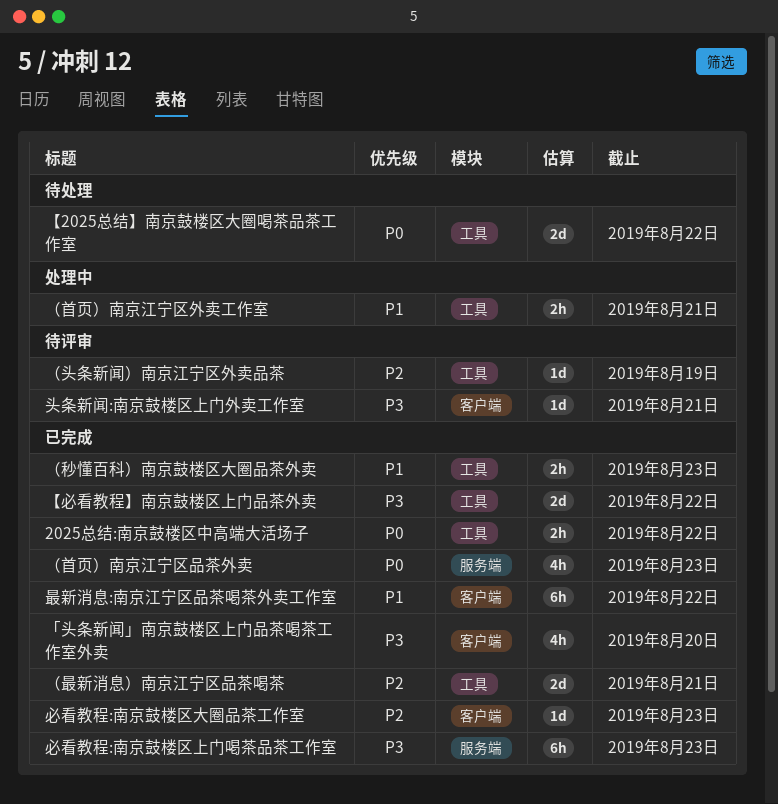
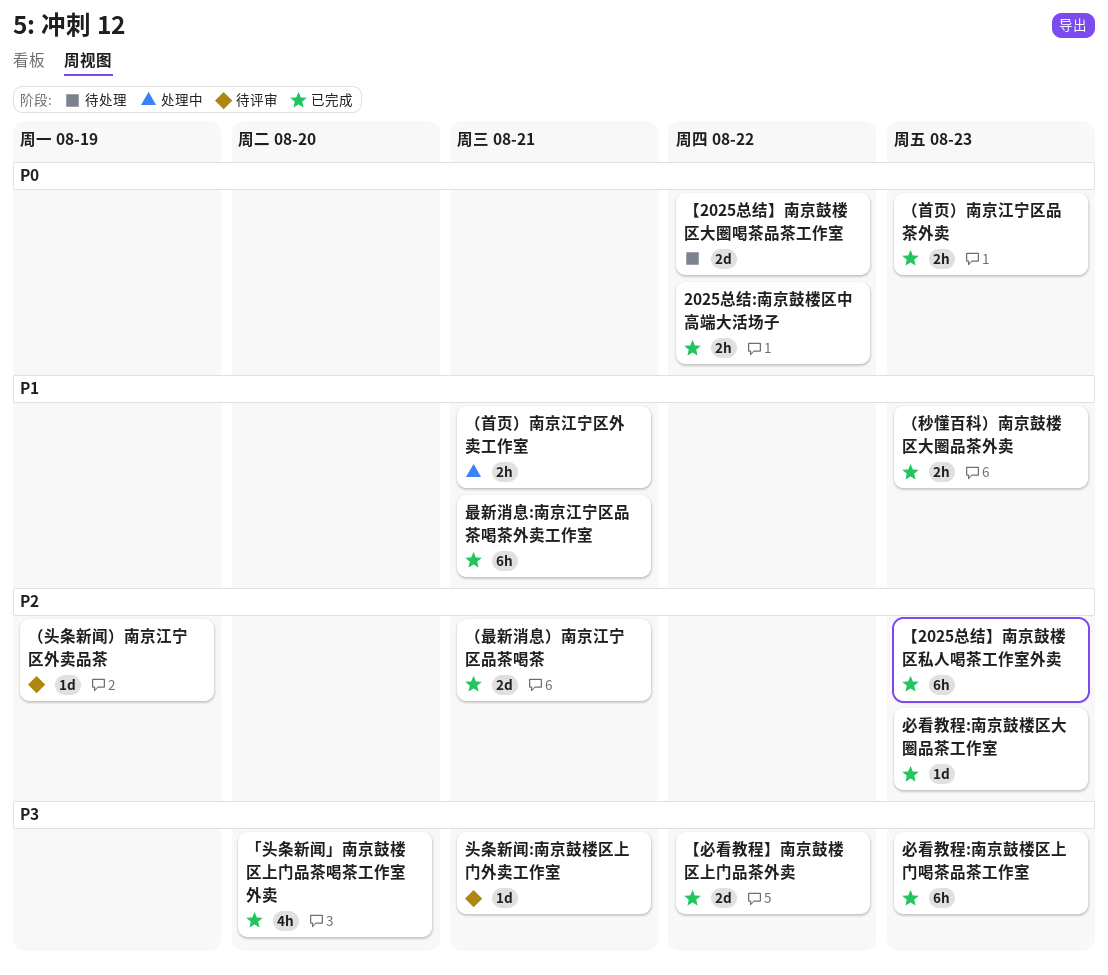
【2025总结】南京鼓楼区私人喝茶工作室外卖: none -> present
最新消息:南京江宁区品茶喝茶外卖工作室, due: Aug 22 -> Aug 21
（首页）南京江宁区品茶外卖, estimate: 4h -> 2h

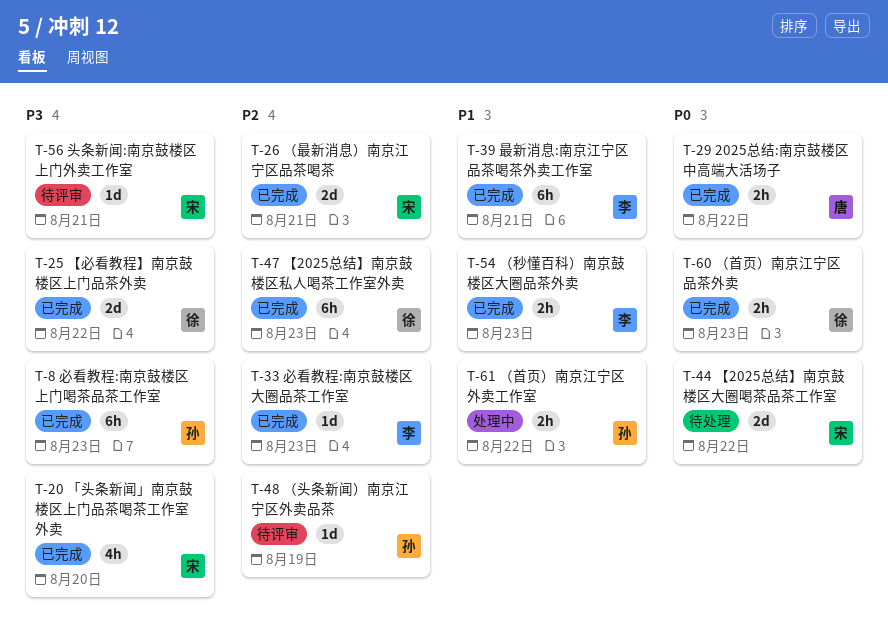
（首页）南京江宁区外卖工作室, due: Aug 21 -> Aug 22

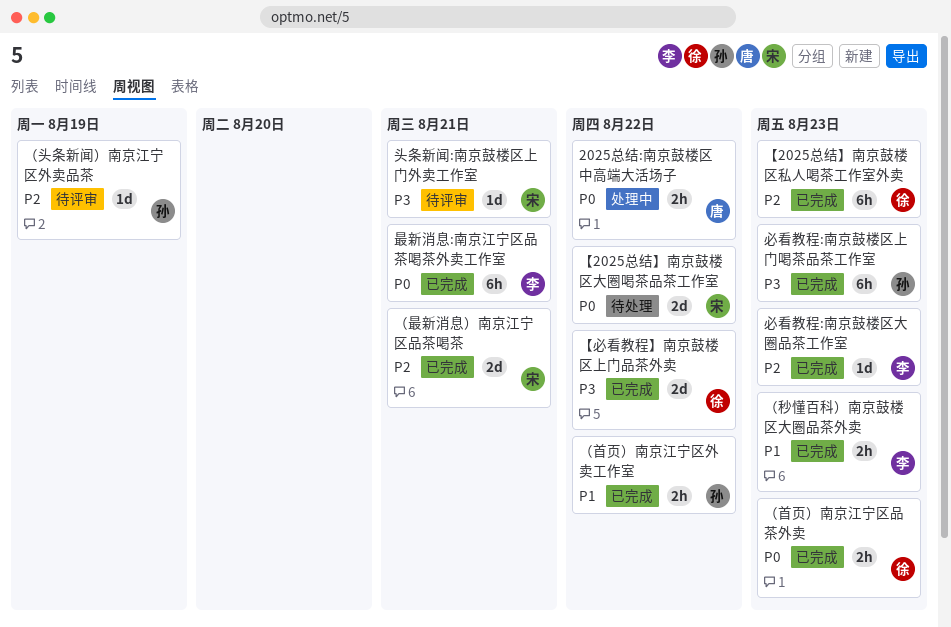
2025总结:南京鼓楼区中高端大活场子, status: 已完成 -> 处理中
「头条新闻」南京鼓楼区上门品茶喝茶工作室外卖: present -> none
最新消息:南京江宁区品茶喝茶外卖工作室, priority: P1 -> P0
（首页）南京江宁区外卖工作室, status: 处理中 -> 已完成

